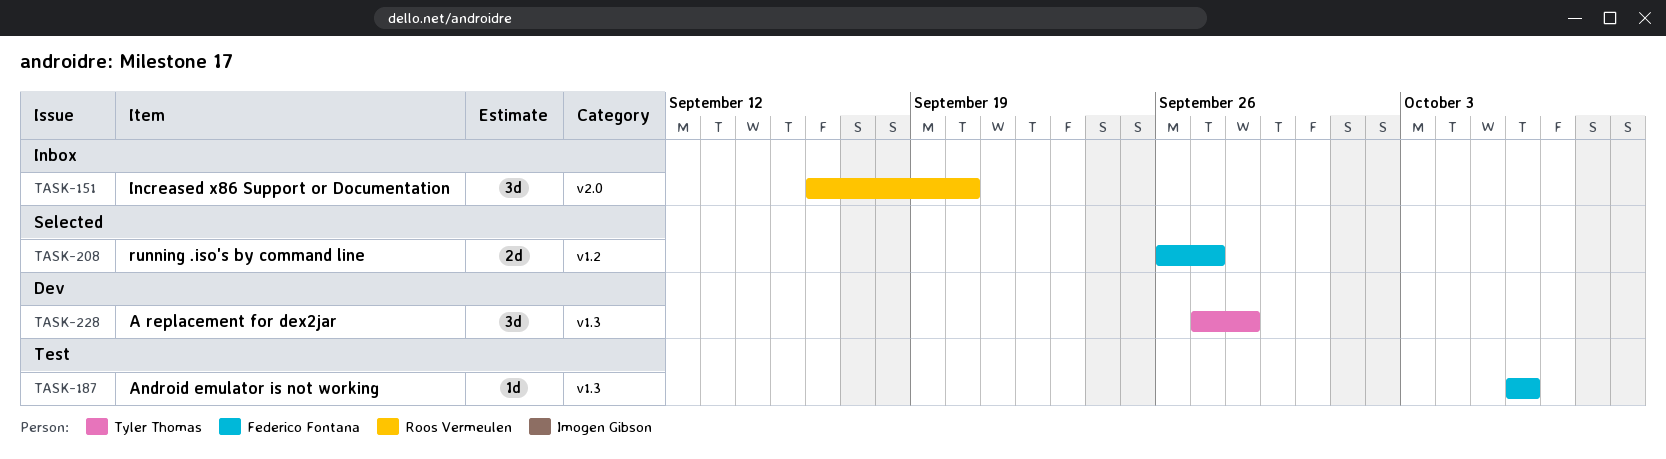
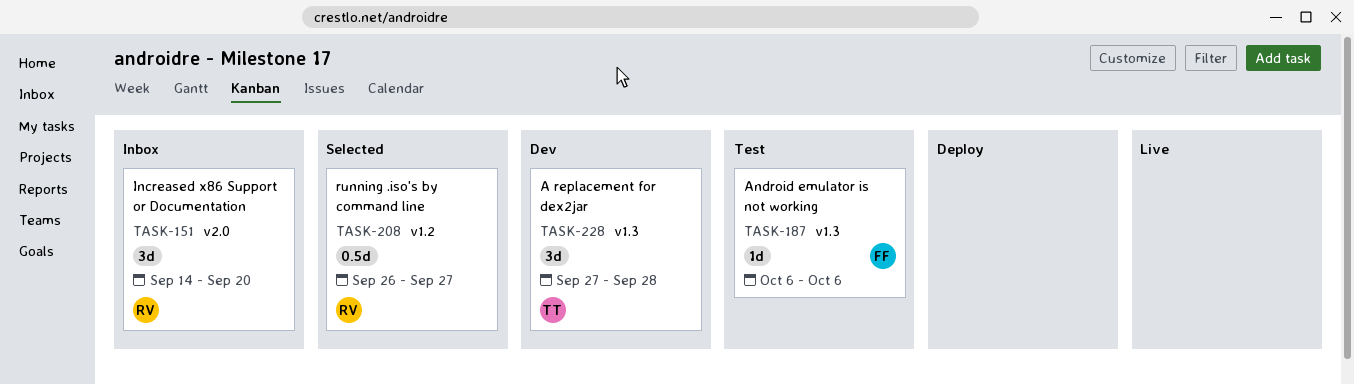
TASK-151, start: Sep 16 -> Sep 14
TASK-208, owner: Federico Fontana -> Roos Vermeulen
TASK-208, estimate: 2d -> 0.5d

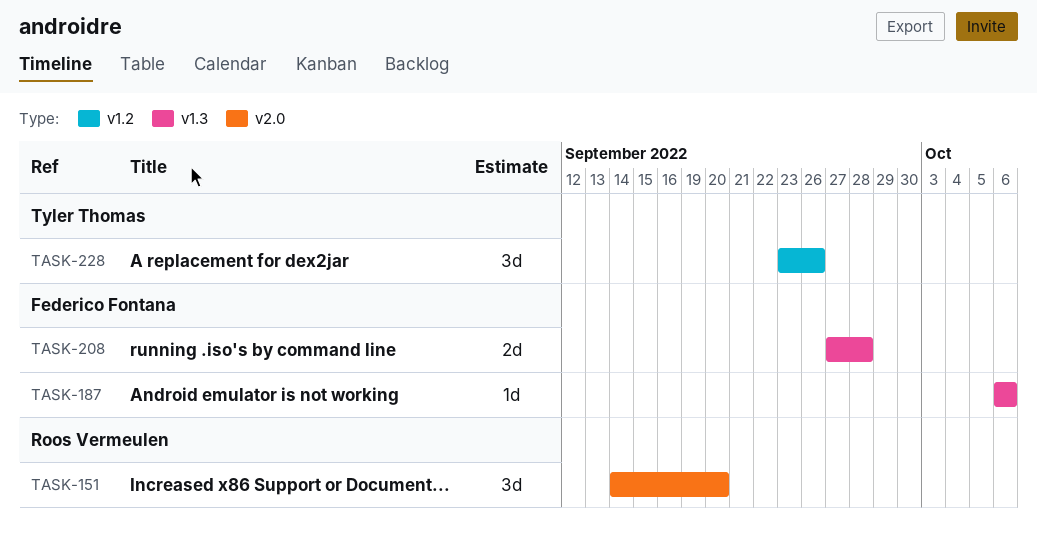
TASK-208, owner: Roos Vermeulen -> Federico Fontana
TASK-208, label: v1.2 -> v1.3
TASK-208, estimate: 0.5d -> 2d
TASK-208, start: Sep 26 -> Sep 27
TASK-208, due: Sep 27 -> Sep 28
TASK-228, label: v1.3 -> v1.2
TASK-228, start: Sep 27 -> Sep 23
TASK-228, due: Sep 28 -> Sep 26

